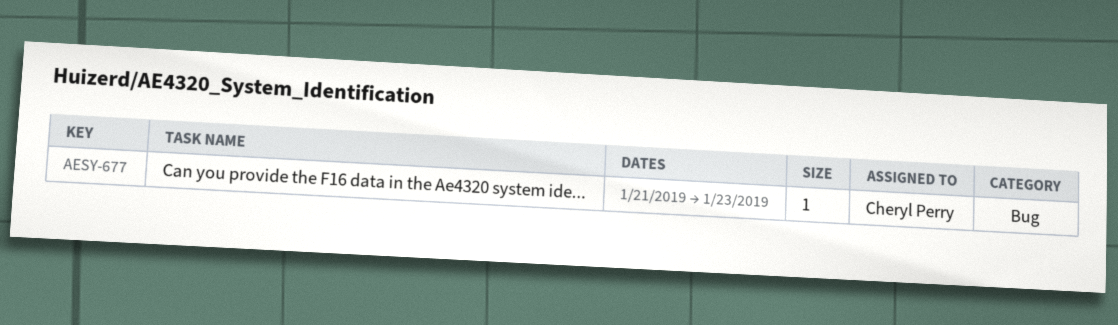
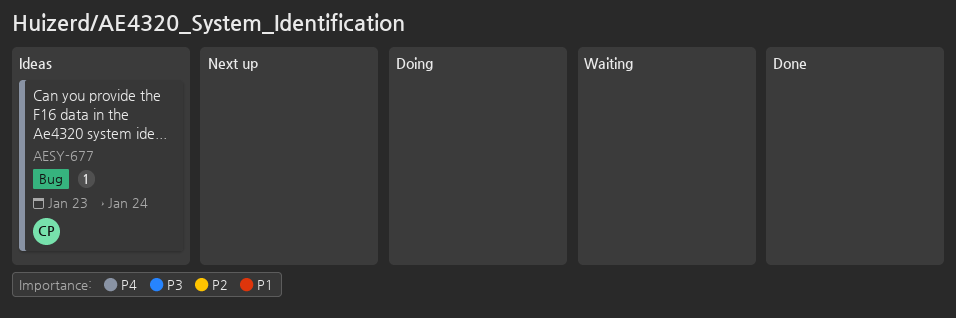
AESY-677, start: Jan 21 -> Jan 23
AESY-677, due: Jan 23 -> Jan 24

